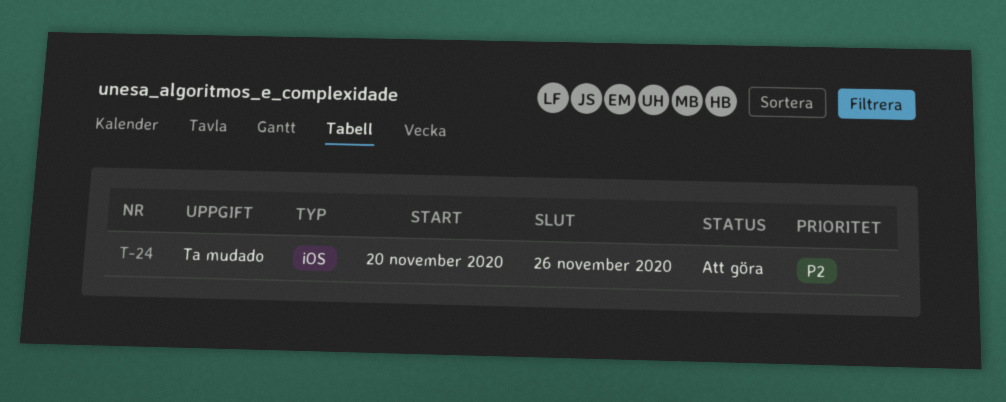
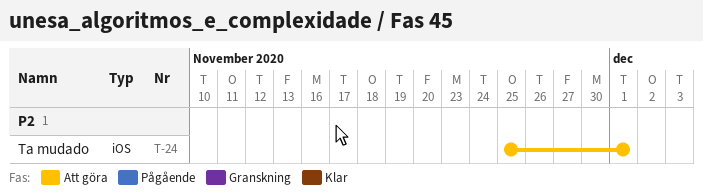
T-24, start: Nov 20 -> Nov 25
T-24, due: Nov 26 -> Dec 1

